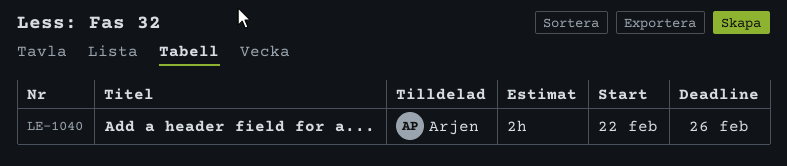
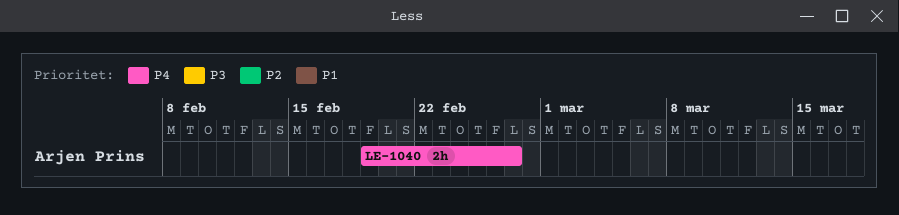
LE-1040, start: Feb 22 -> Feb 19
LE-1040, due: Feb 26 -> Feb 27

